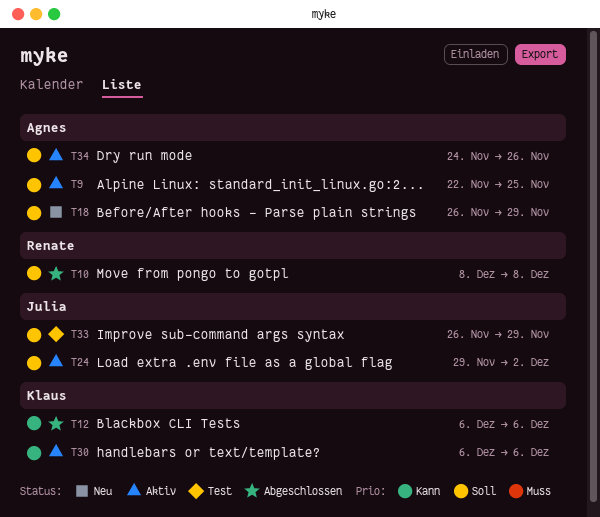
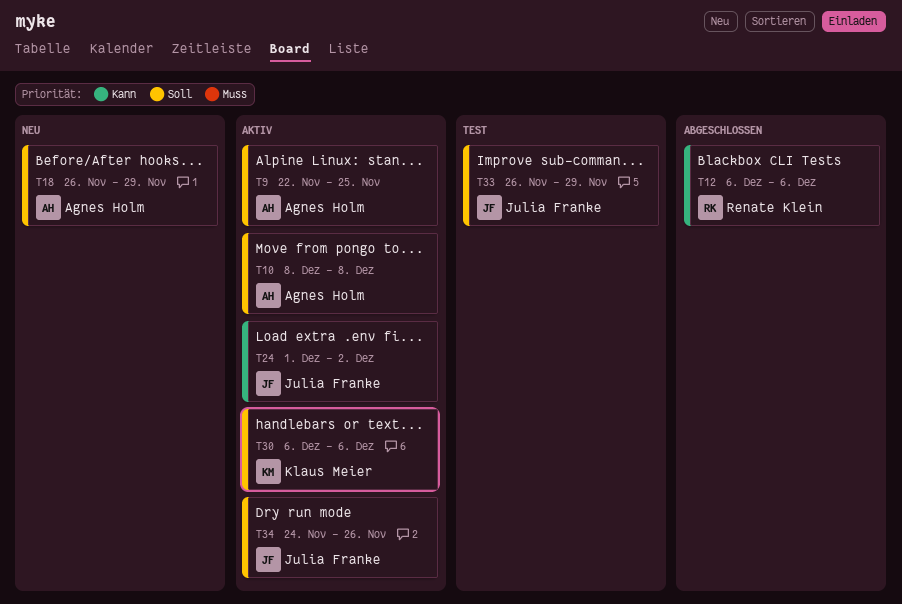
T10, status: Abgeschlossen -> Aktiv
T10, owner: Renate Klein -> Agnes Holm
T12, owner: Klaus Meier -> Renate Klein
T24, priority: Soll -> Kann
T24, start: Nov 29 -> Dec 1
T30, priority: Kann -> Soll
T34, owner: Agnes Holm -> Julia Franke

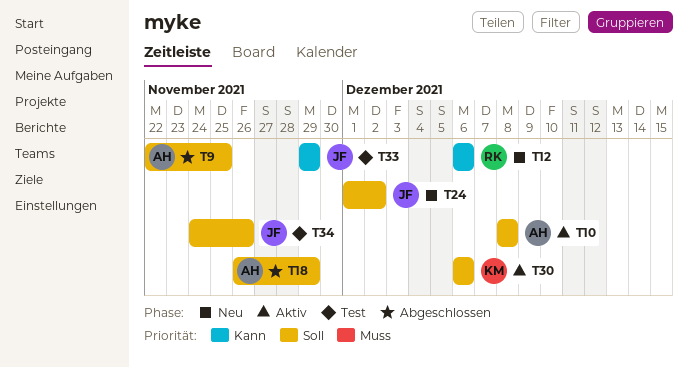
T9, status: Aktiv -> Abgeschlossen
T12, status: Abgeschlossen -> Neu
T18, status: Neu -> Abgeschlossen
T24, status: Aktiv -> Neu
T24, priority: Kann -> Soll
T33, priority: Soll -> Kann
T33, start: Nov 26 -> Nov 29
T34, status: Aktiv -> Test

